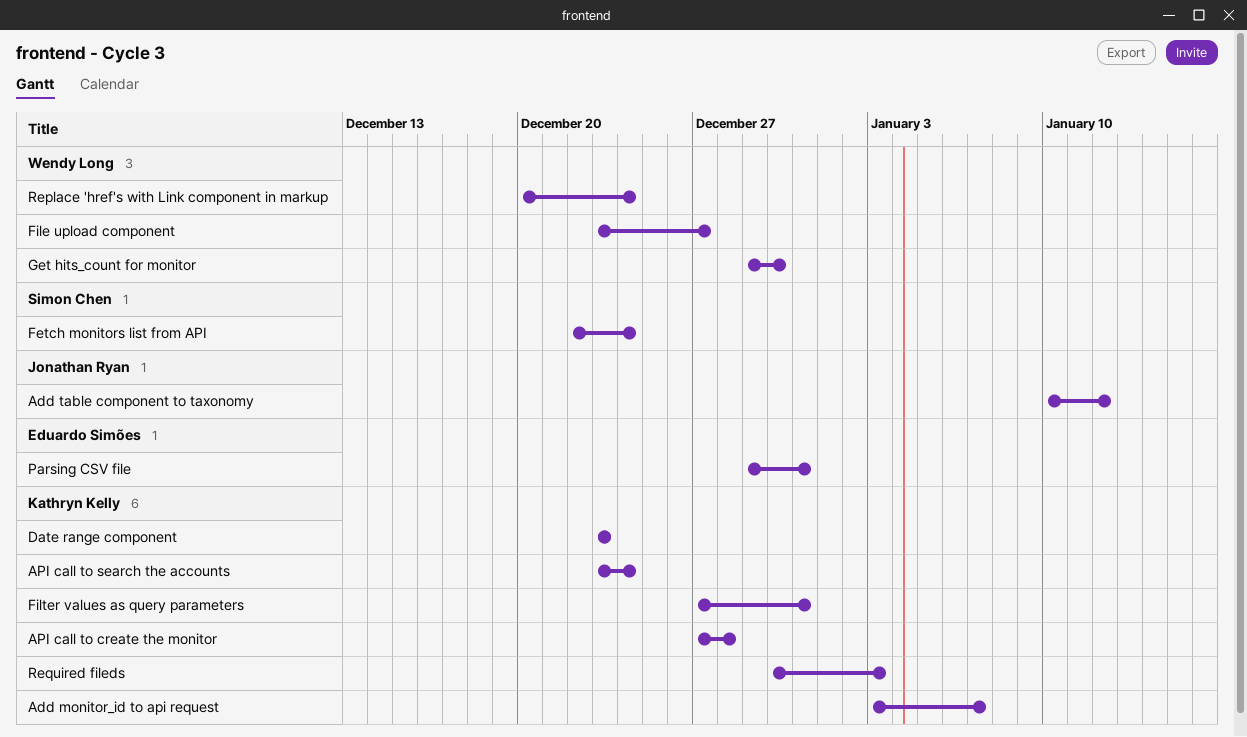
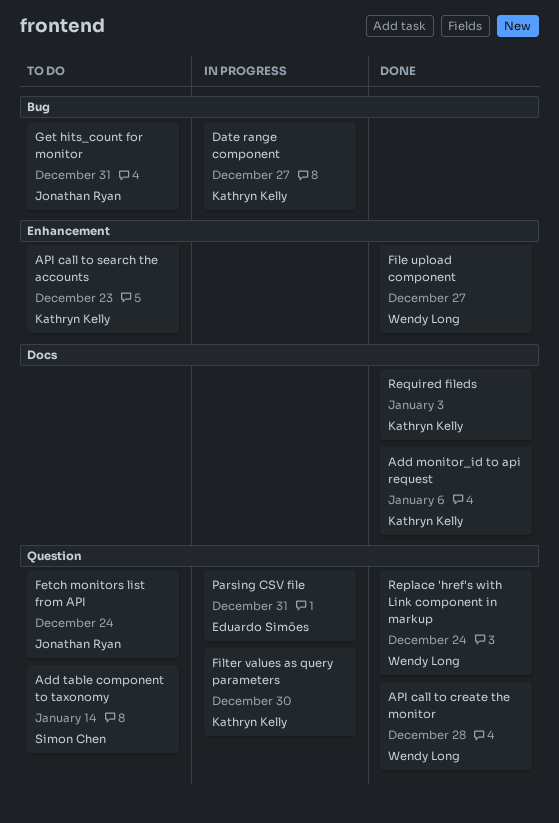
Add monitor_id to api request, due: Jan 7 -> Jan 6
Add table component to taxonomy, owner: Jonathan Ryan -> Simon Chen
Add table component to taxonomy, due: Jan 12 -> Jan 14
API call to create the monitor, owner: Kathryn Kelly -> Wendy Long
API call to search the accounts, due: Dec 24 -> Dec 23
Date range component, due: Dec 23 -> Dec 27
Fetch monitors list from API, owner: Simon Chen -> Jonathan Ryan
Filter values as query parameters, due: Dec 31 -> Dec 30
Get hits_count for monitor, owner: Wendy Long -> Jonathan Ryan
Get hits_count for monitor, due: Dec 30 -> Dec 31

